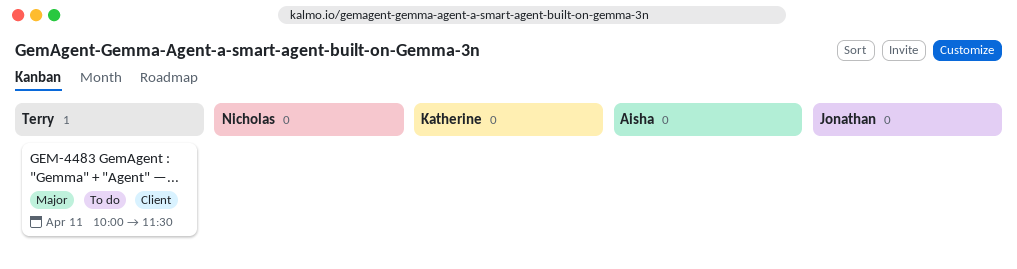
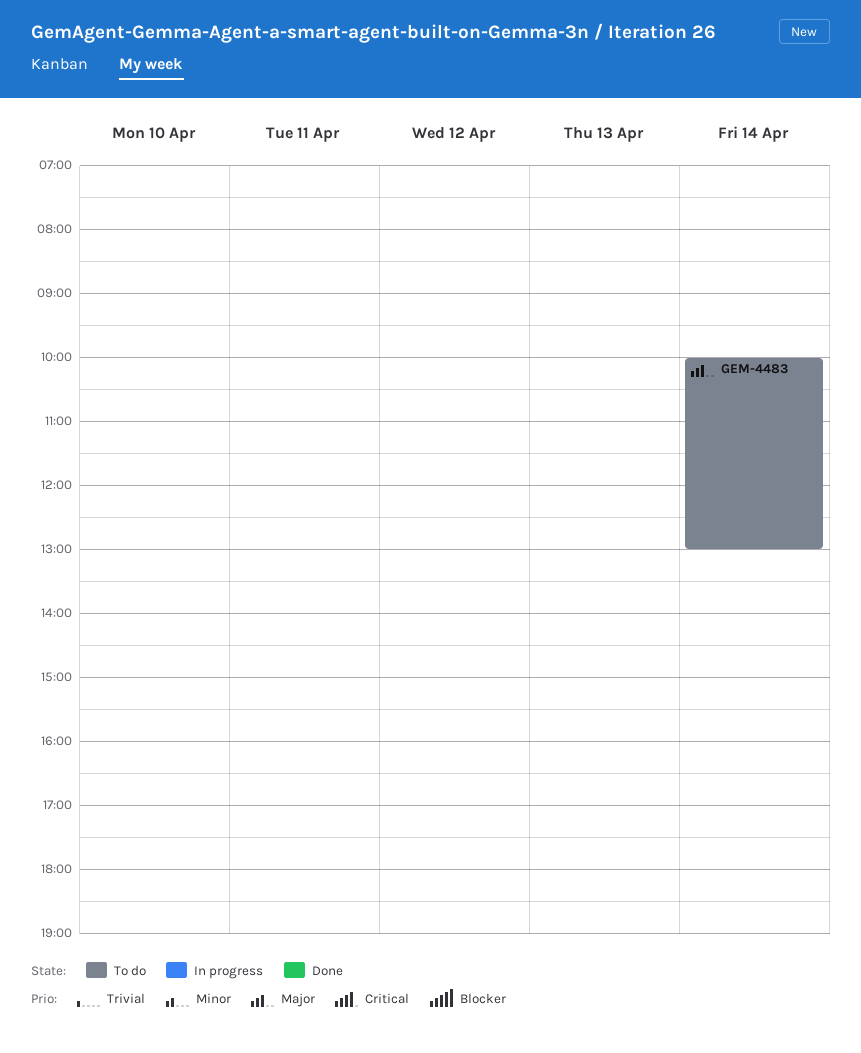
GEM-4483, day: Apr 11 -> Apr 14
GEM-4483, ends: 11:30 -> 13:00

